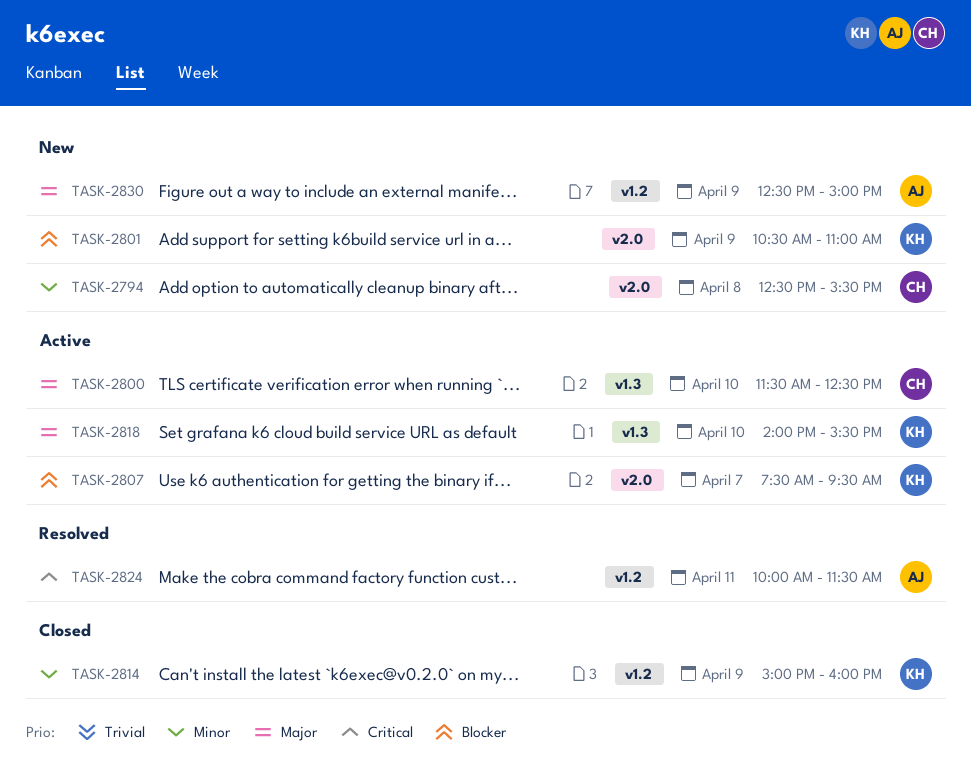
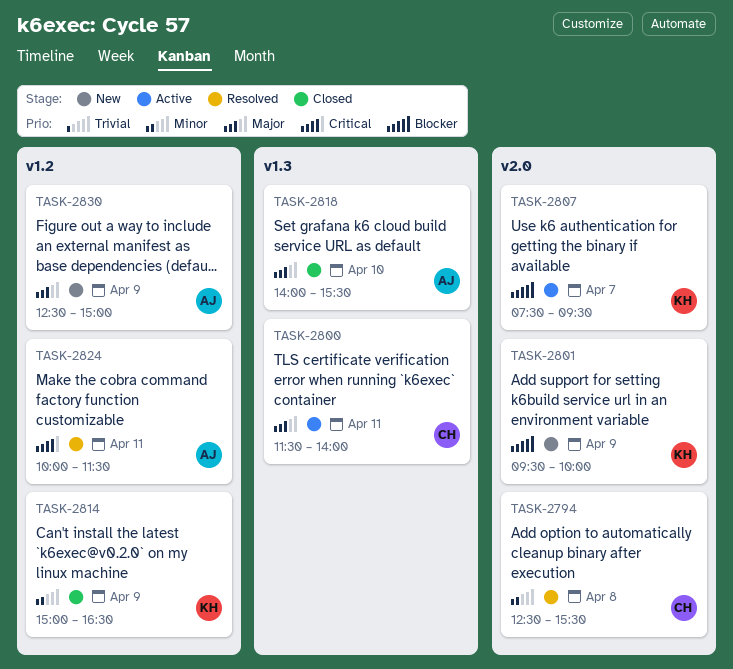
TASK-2794, status: New -> Resolved
TASK-2800, day: Apr 10 -> Apr 11
TASK-2800, ends: 12:30 -> 14:00
TASK-2801, begins: 10:30 -> 09:30
TASK-2801, ends: 11:00 -> 10:00
TASK-2814, ends: 16:00 -> 16:30
TASK-2818, status: Active -> Closed
TASK-2818, owner: KH -> AJ

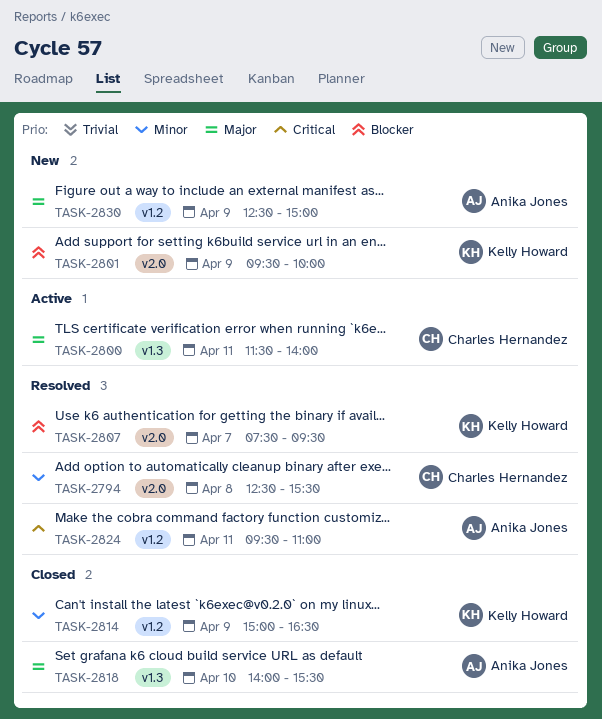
TASK-2807, status: Active -> Resolved
TASK-2824, begins: 10:00 -> 09:30
TASK-2824, ends: 11:30 -> 11:00

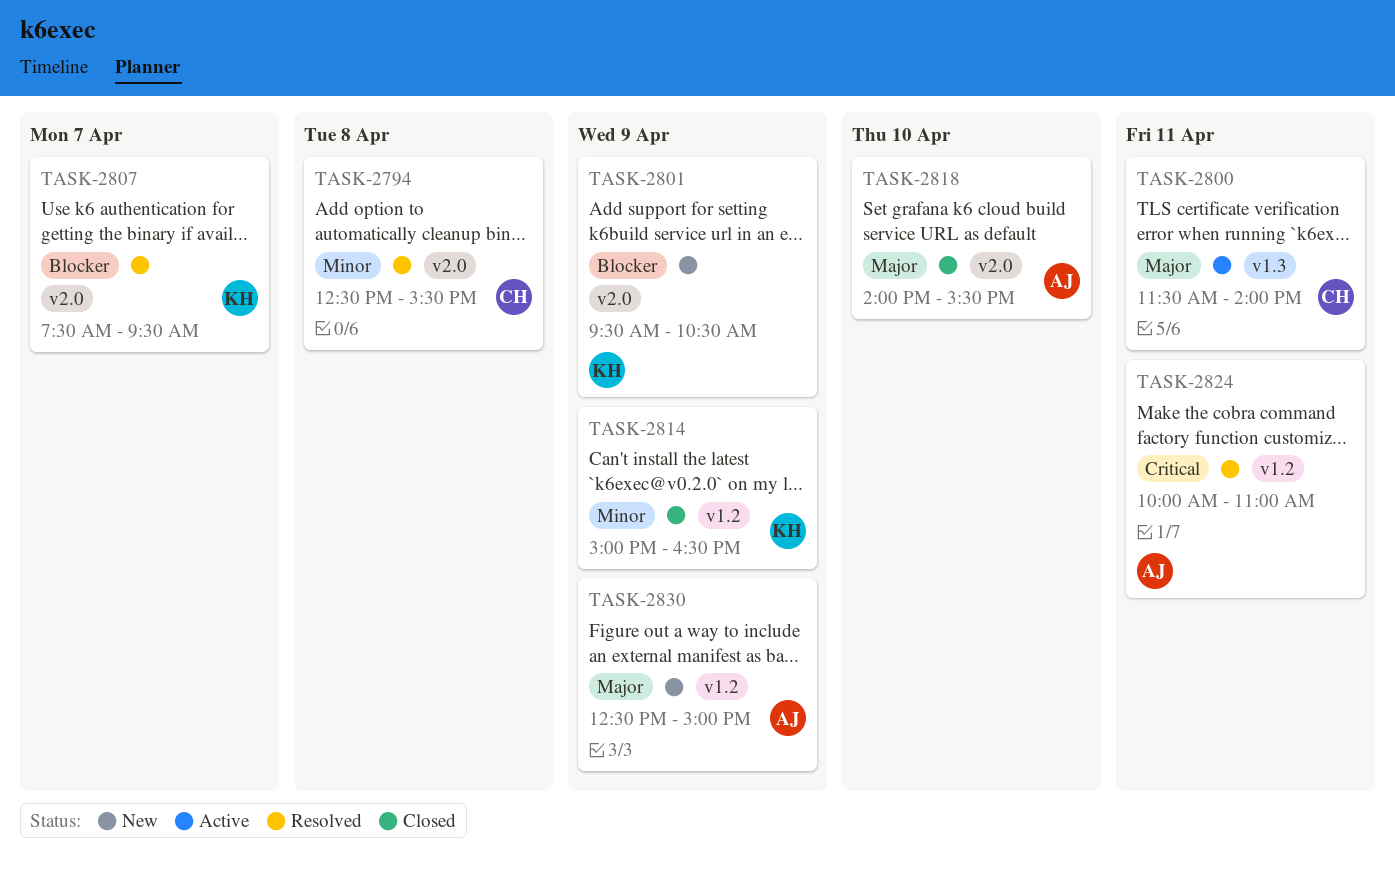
TASK-2801, ends: 10:00 -> 10:30
TASK-2818, label: v1.3 -> v2.0
TASK-2824, begins: 09:30 -> 10:00

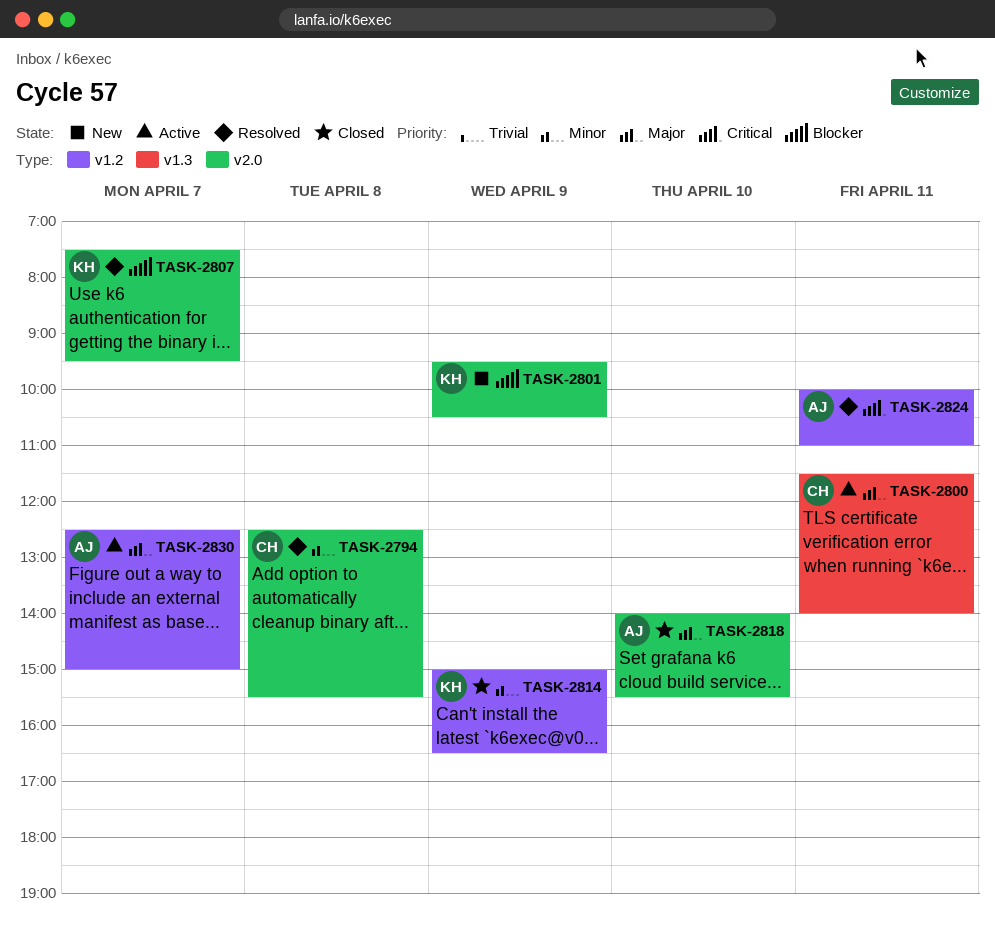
TASK-2830, status: New -> Active
TASK-2830, day: Apr 9 -> Apr 7

